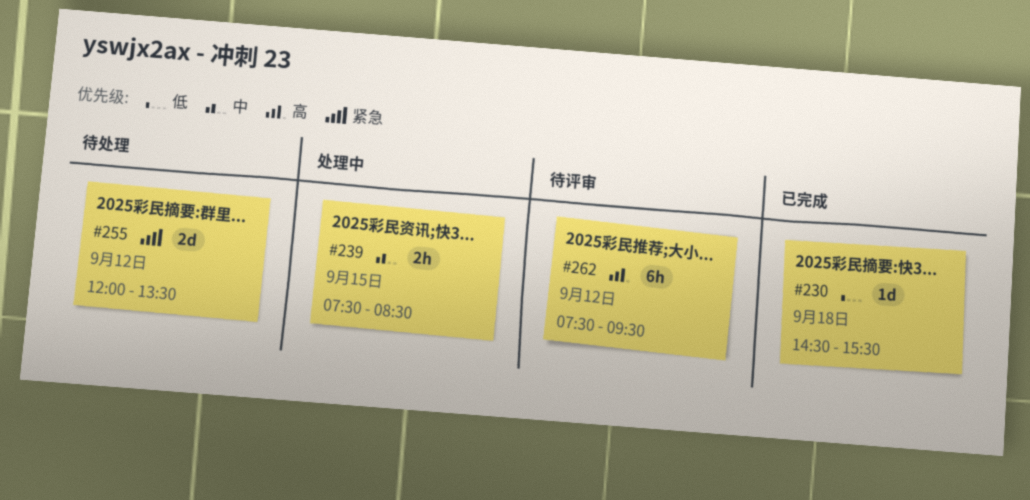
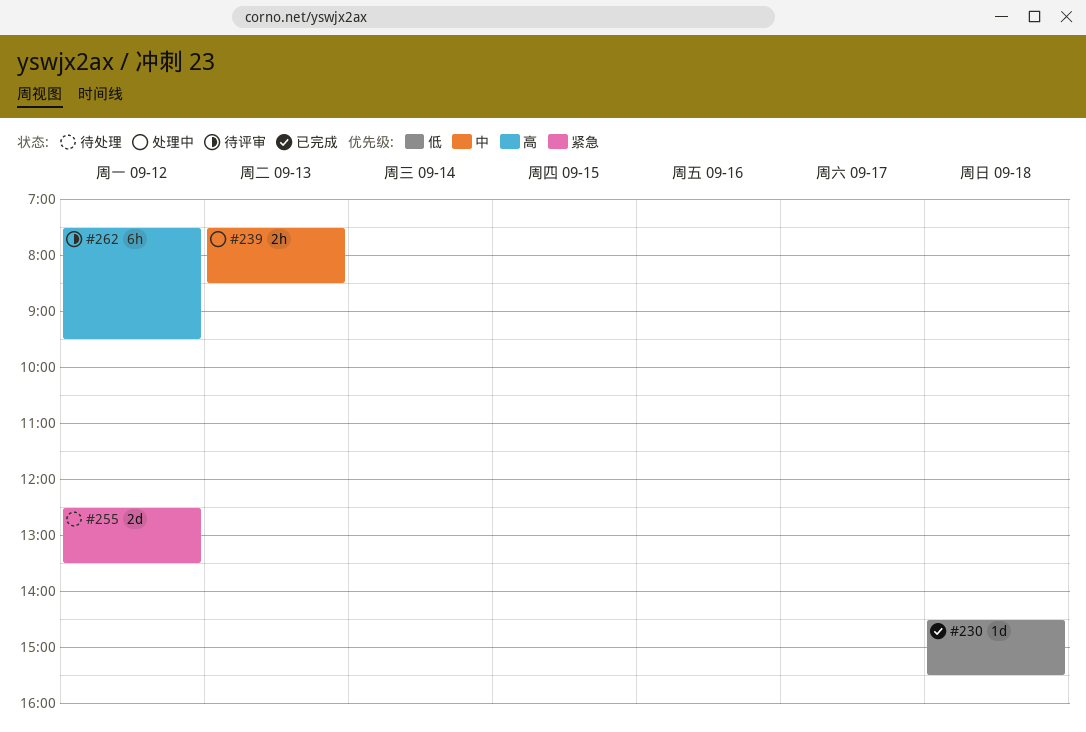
#239, day: Sep 15 -> Sep 13
#255, begins: 12:00 -> 12:30

